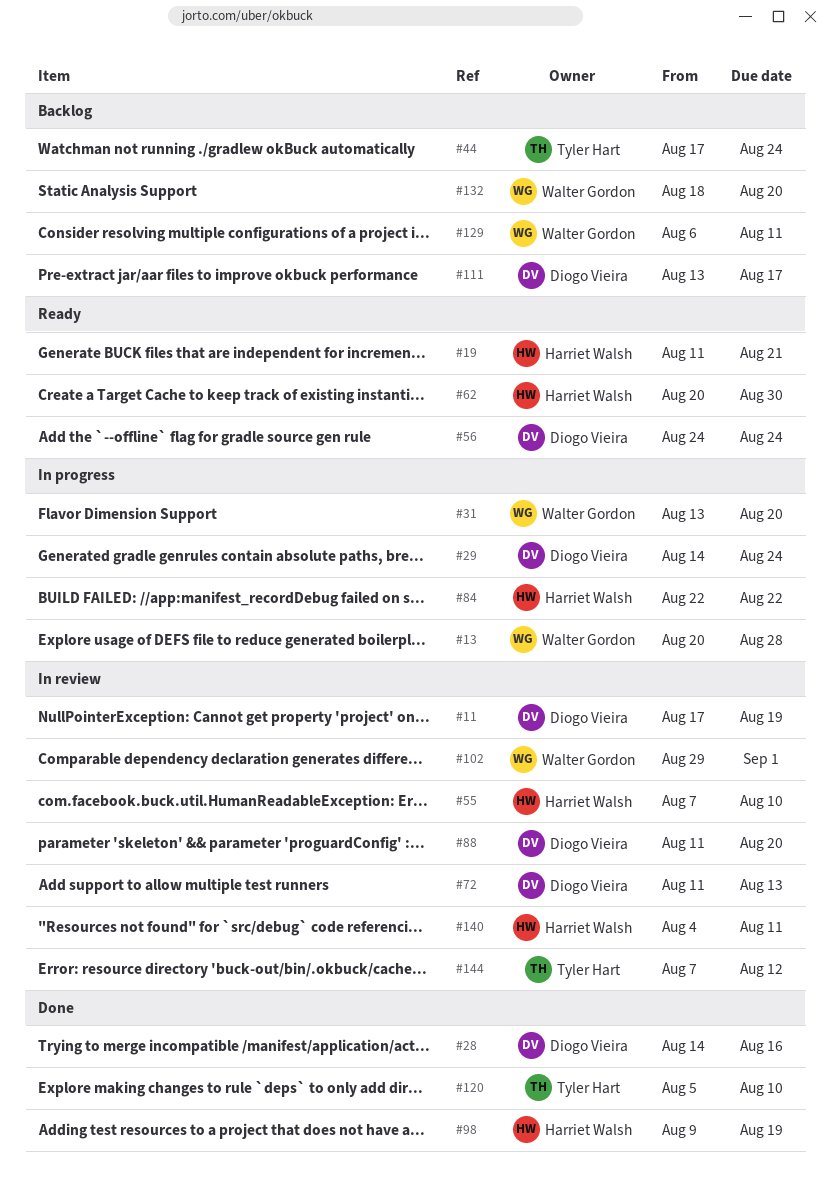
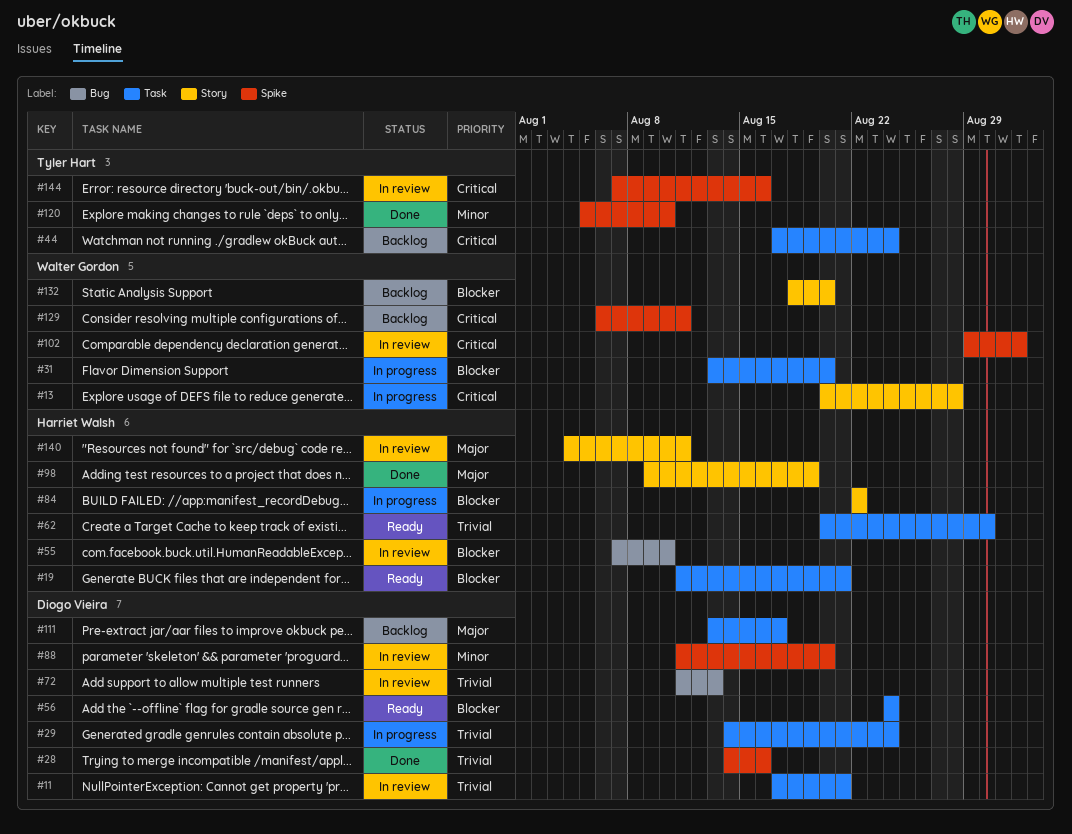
#11, due: Aug 19 -> Aug 21
#144, due: Aug 12 -> Aug 16

